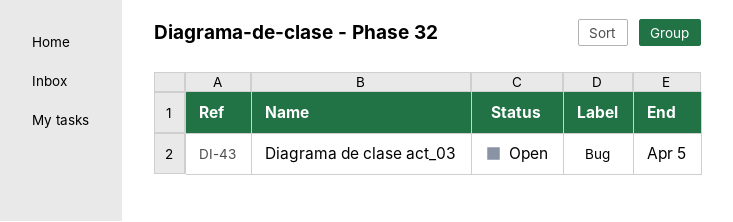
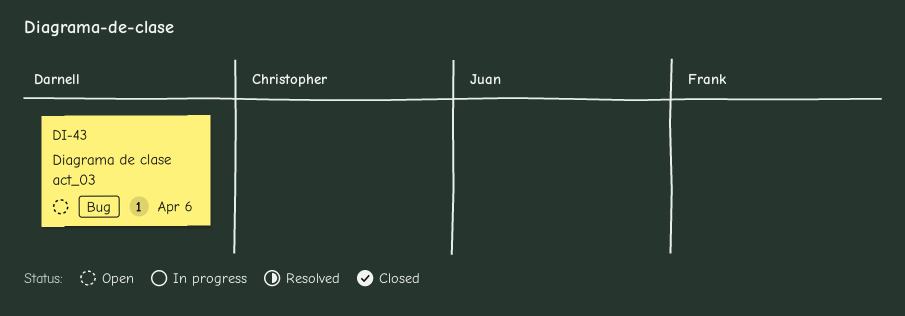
DI-43, due: Apr 5 -> Apr 6

